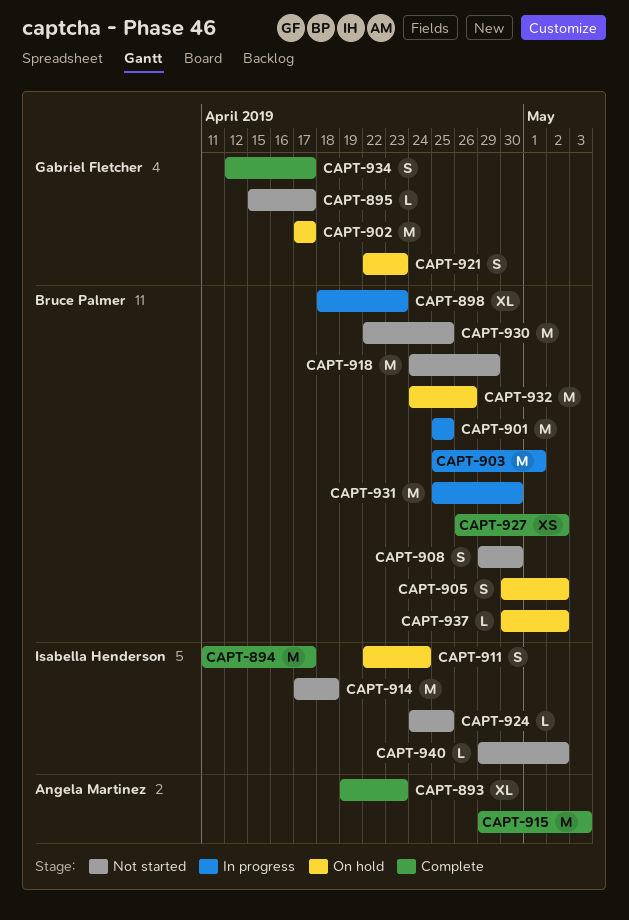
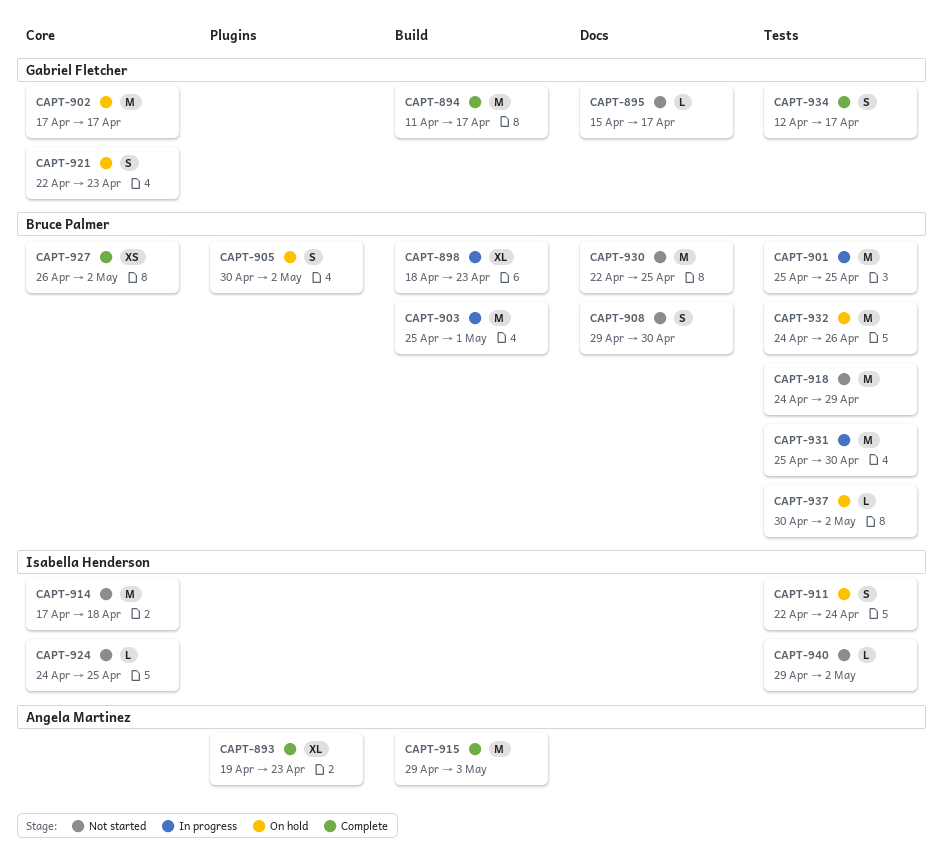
CAPT-894, owner: Isabella Henderson -> Gabriel Fletcher

